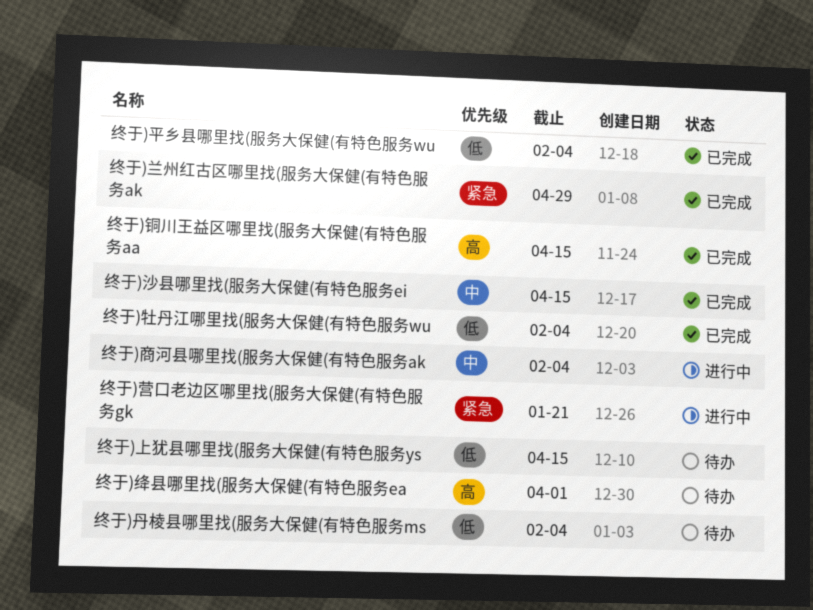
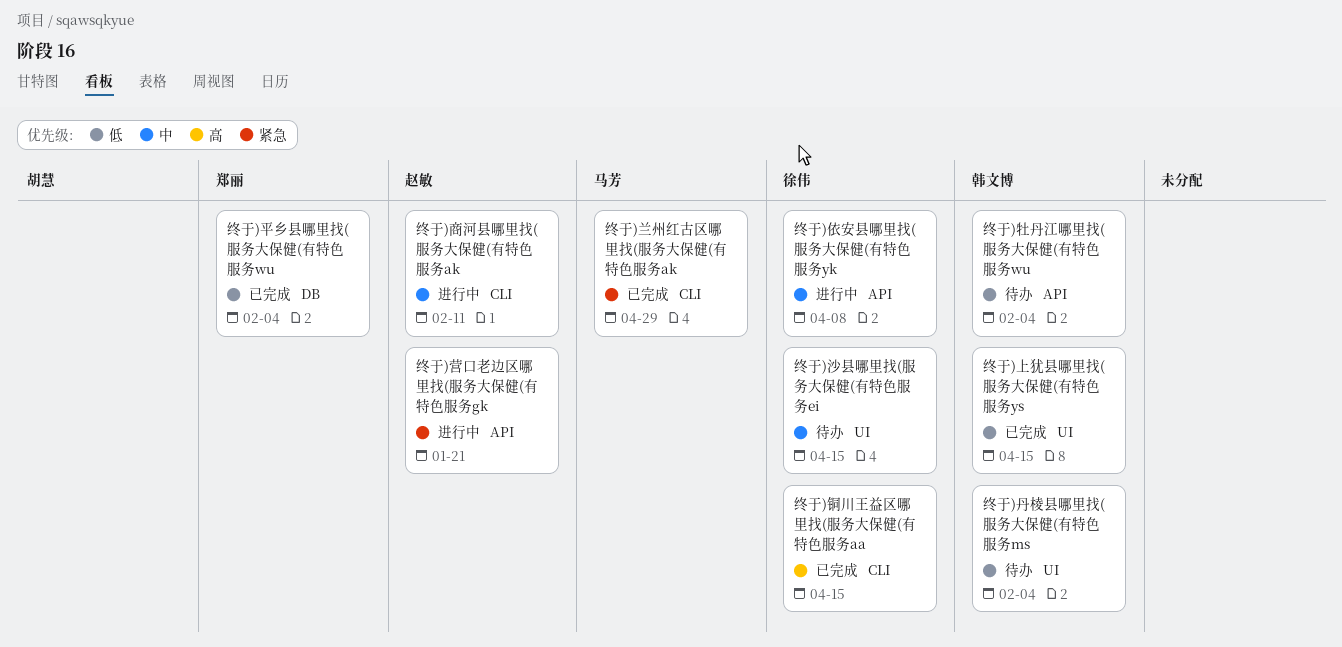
终于)上犹县哪里找(服务大保健(有特色服务ys, status: 待办 -> 已完成
终于)依安县哪里找(服务大保健(有特色服务yk: none -> present
终于)商河县哪里找(服务大保健(有特色服务ak, due: Feb 4 -> Feb 11
终于)沙县哪里找(服务大保健(有特色服务ei, status: 已完成 -> 待办
终于)牡丹江哪里找(服务大保健(有特色服务wu, status: 已完成 -> 待办
终于)绛县哪里找(服务大保健(有特色服务ea: present -> none

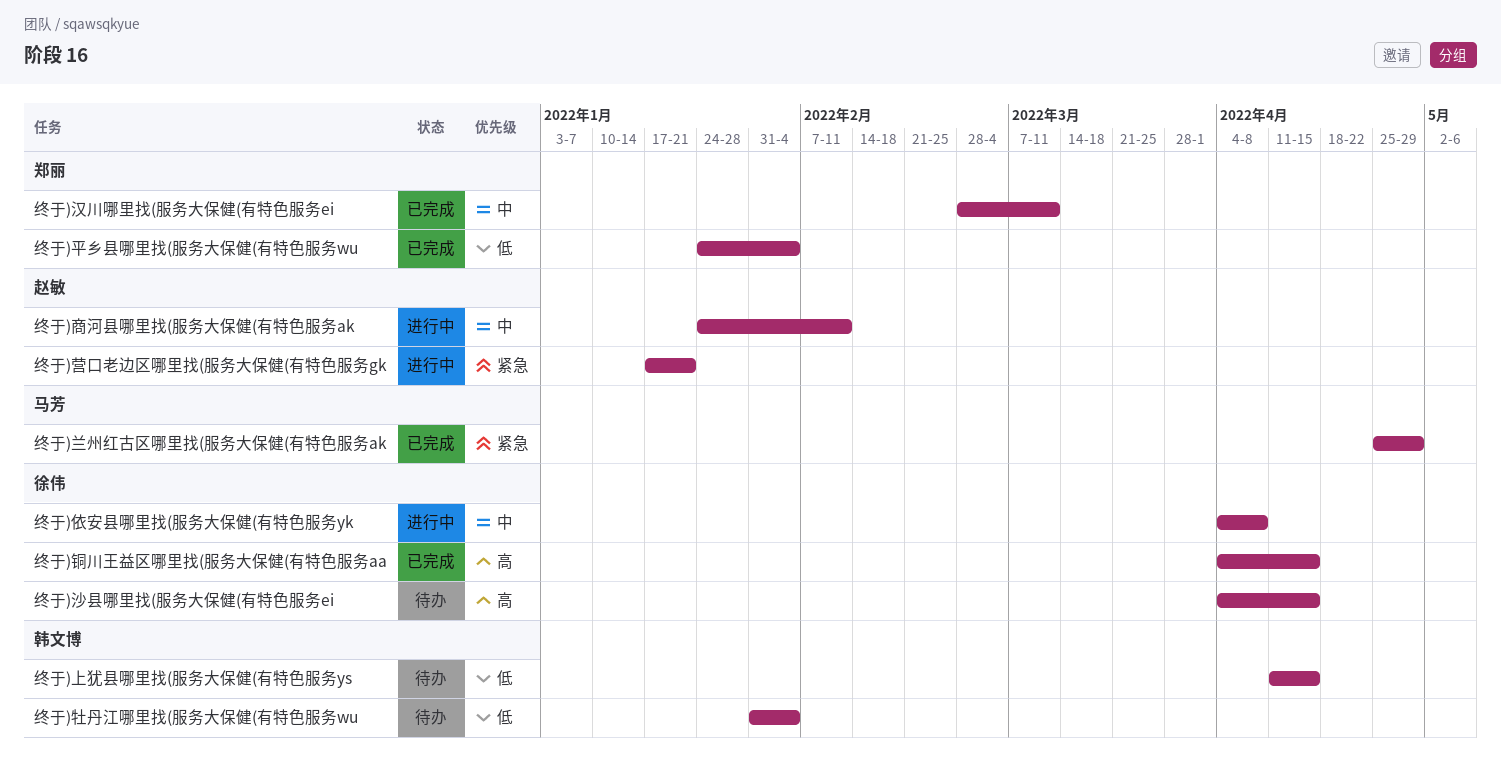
终于)上犹县哪里找(服务大保健(有特色服务ys, status: 已完成 -> 待办
终于)丹棱县哪里找(服务大保健(有特色服务ms: present -> none
终于)汉川哪里找(服务大保健(有特色服务ei: none -> present
终于)沙县哪里找(服务大保健(有特色服务ei, priority: 中 -> 高

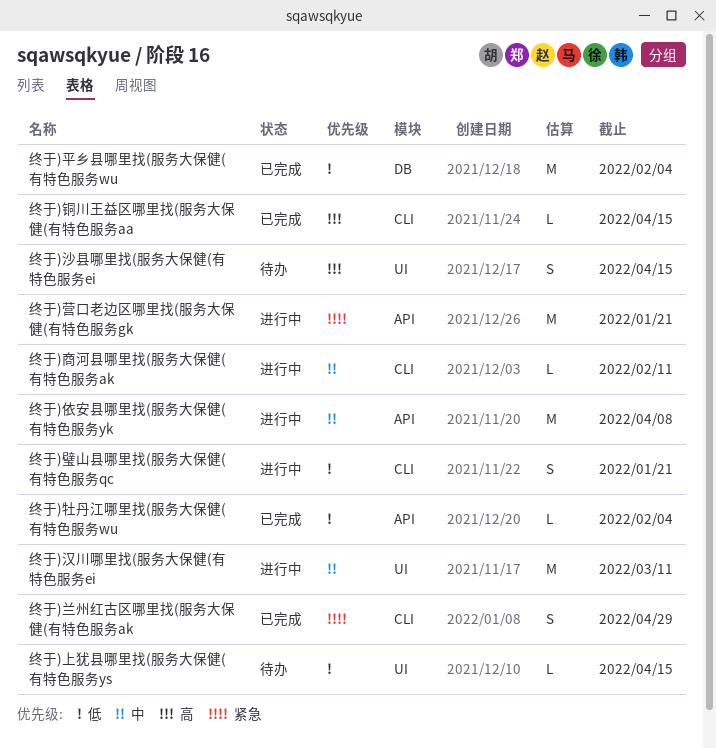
终于)汉川哪里找(服务大保健(有特色服务ei, status: 已完成 -> 进行中
终于)牡丹江哪里找(服务大保健(有特色服务wu, status: 待办 -> 已完成
终于)璧山县哪里找(服务大保健(有特色服务qc: none -> present

